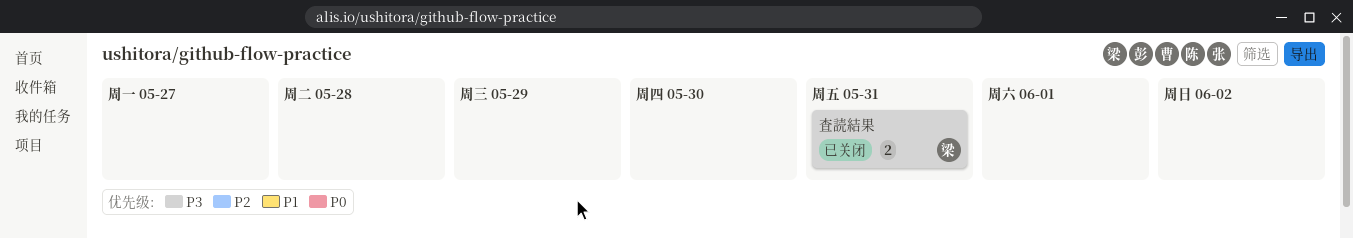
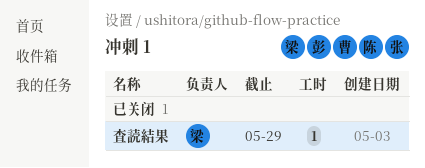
査読結果, estimate: 2 -> 1
査読結果, due: May 31 -> May 29

